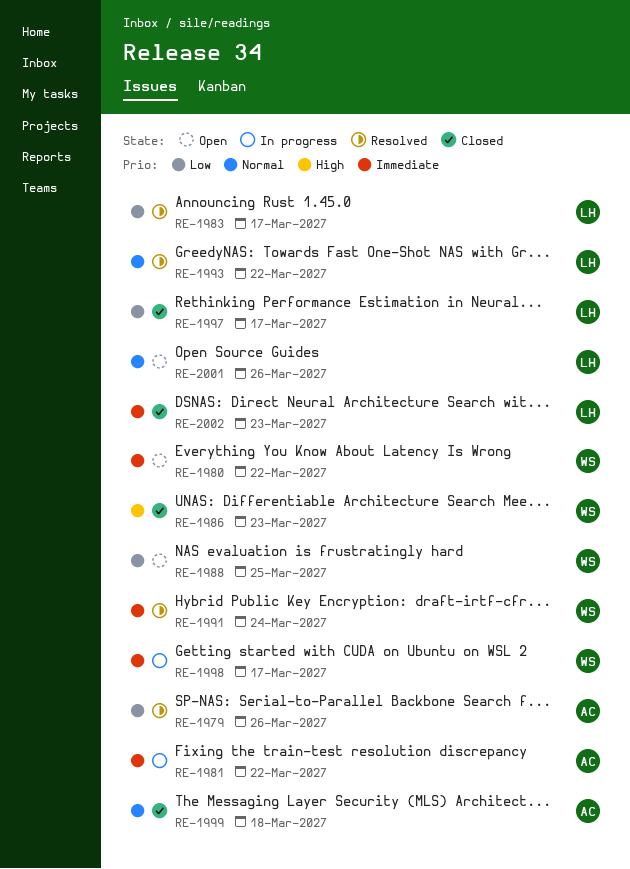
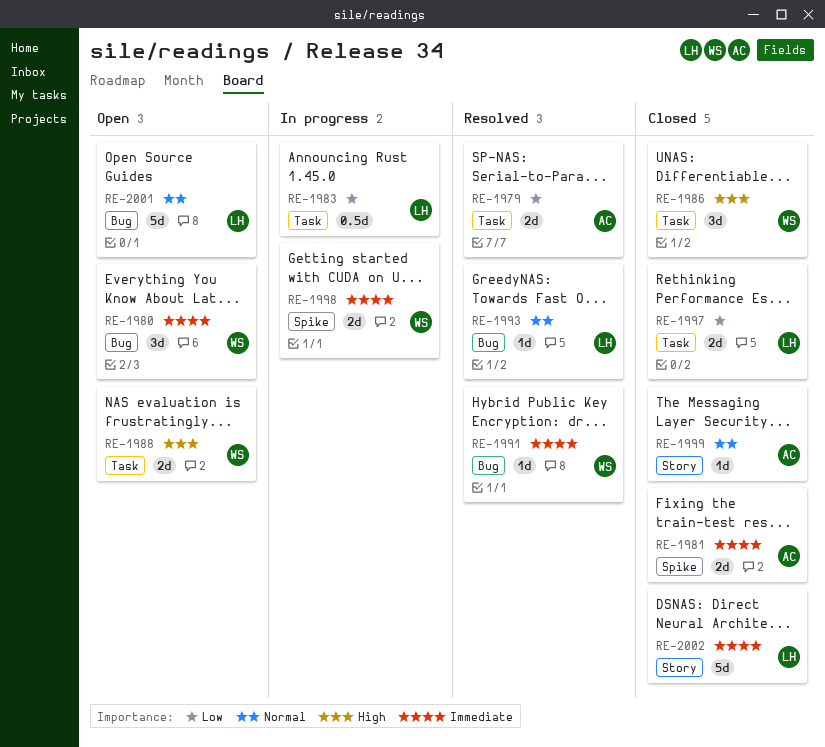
RE-1981, status: In progress -> Closed
RE-1983, status: Resolved -> In progress
RE-1988, priority: Low -> High

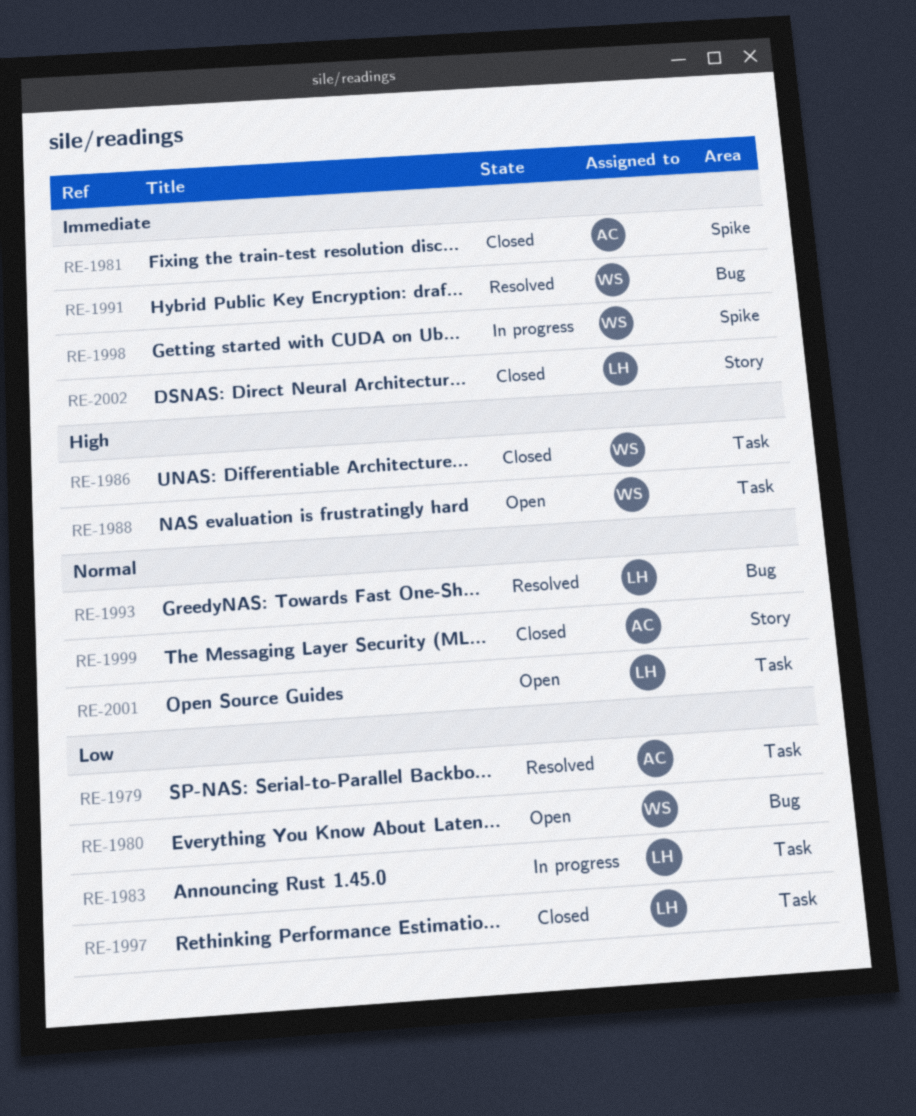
RE-1980, priority: Immediate -> Low
RE-2001, label: Bug -> Task

